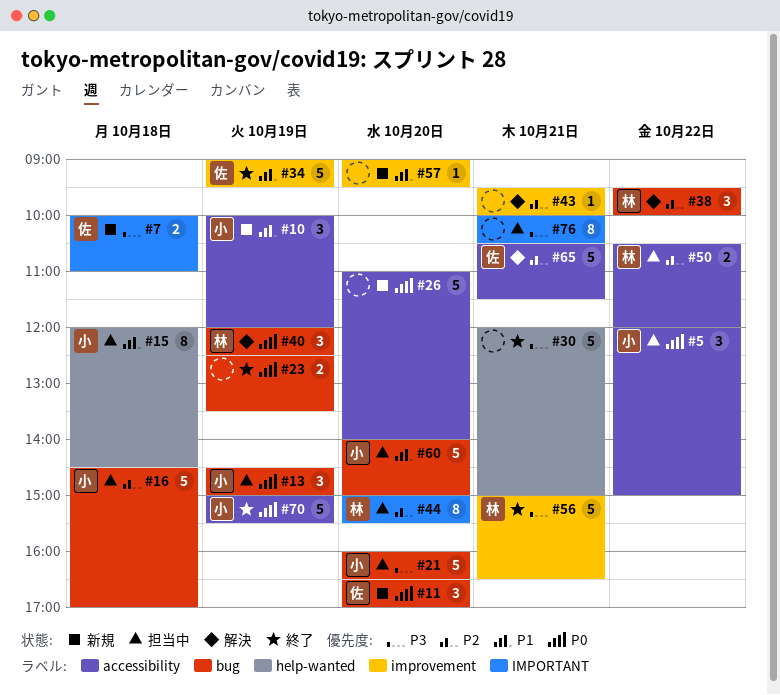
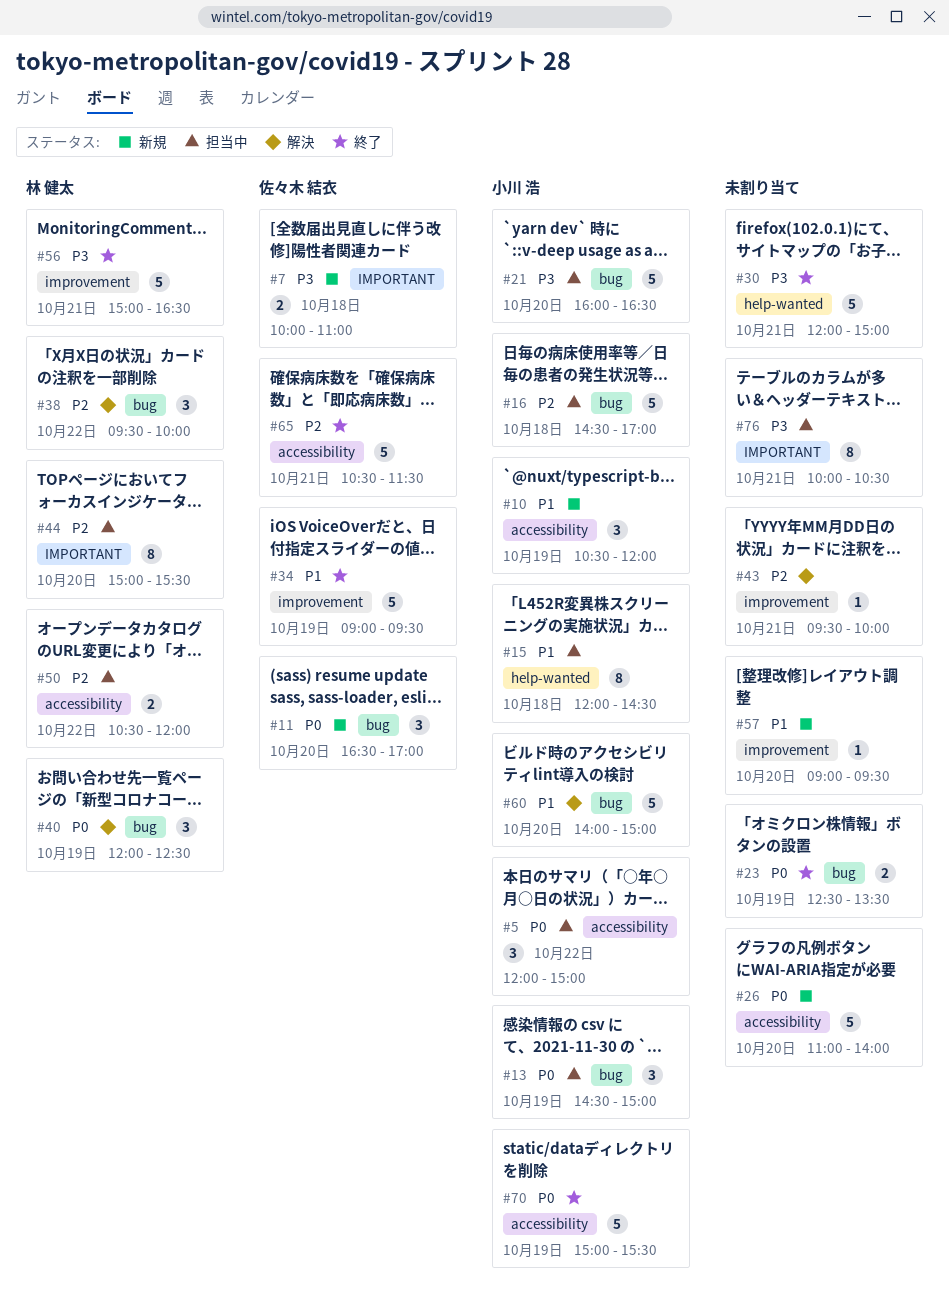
#10, begins: 10:00 -> 10:30
#60, status: 担当中 -> 解決
#65, status: 解決 -> 終了

